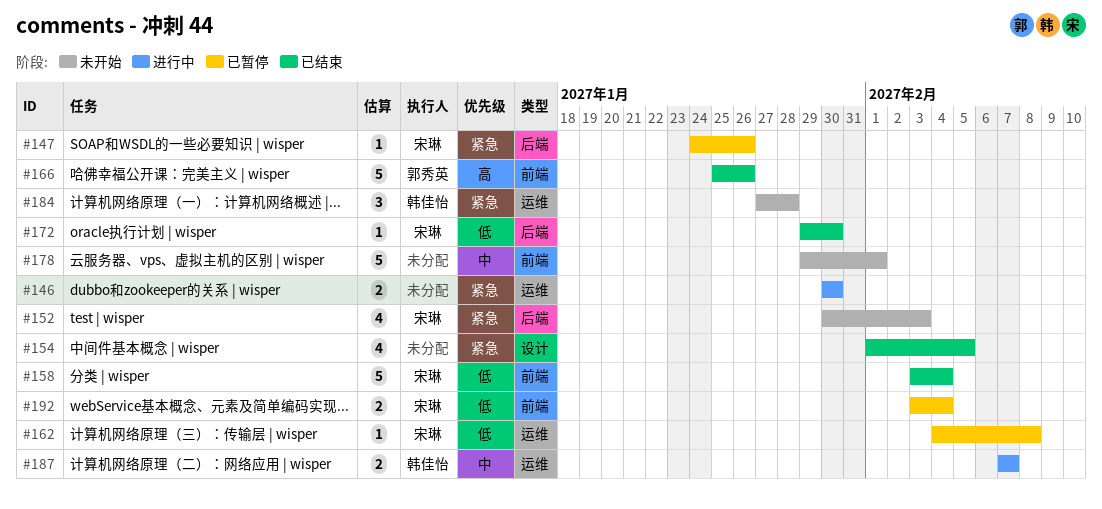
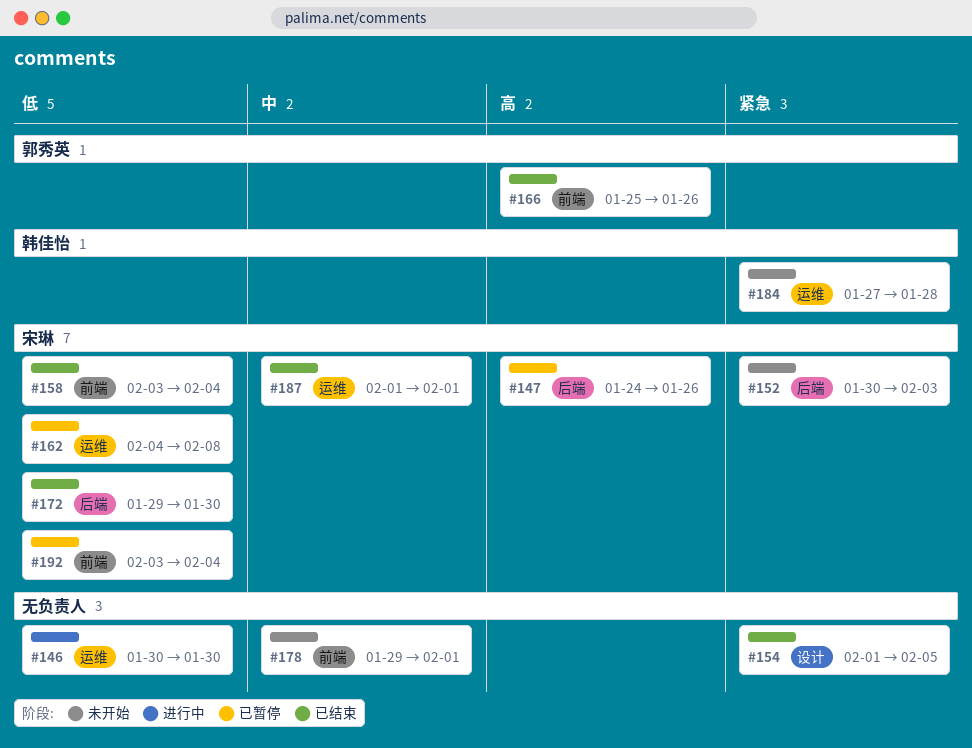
#146, priority: 紧急 -> 低
#147, priority: 紧急 -> 高
#187, status: 进行中 -> 已结束
#187, owner: 韩佳怡 -> 宋琳
#187, start: Feb 7 -> Feb 1
#187, due: Feb 7 -> Feb 1

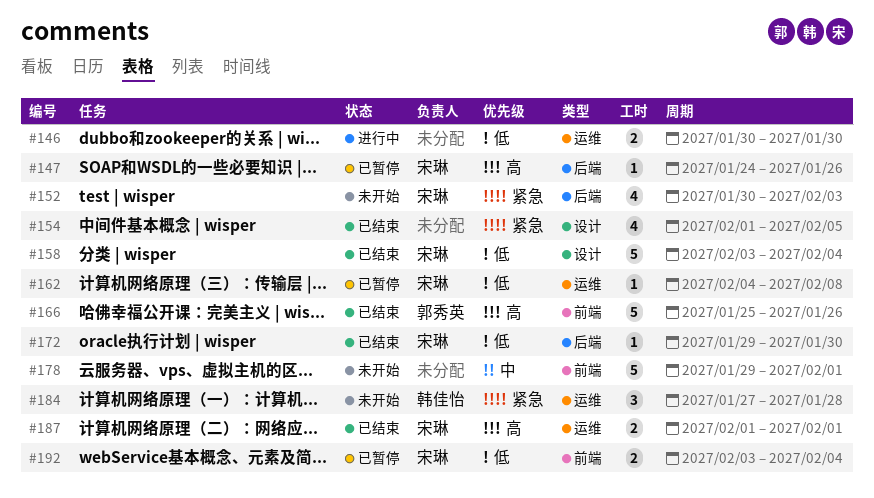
#158, label: 前端 -> 设计
#187, priority: 中 -> 高

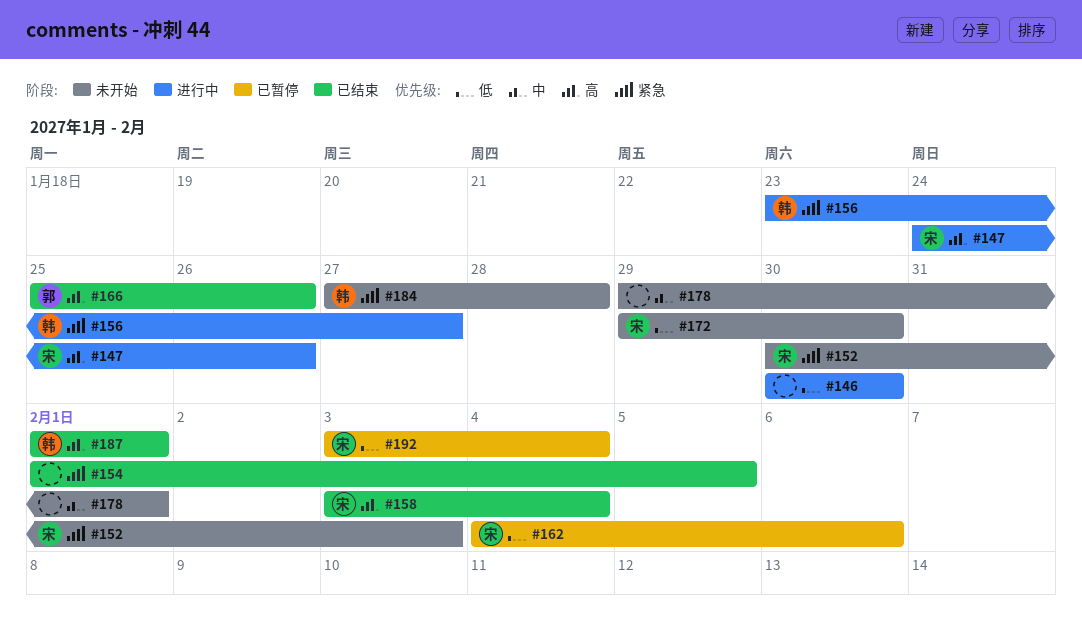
#147, status: 已暂停 -> 进行中
#156: none -> present
#158, priority: 低 -> 高
#162, due: Feb 8 -> Feb 6
#172, status: 已结束 -> 未开始
#187, owner: 宋琳 -> 韩佳怡

